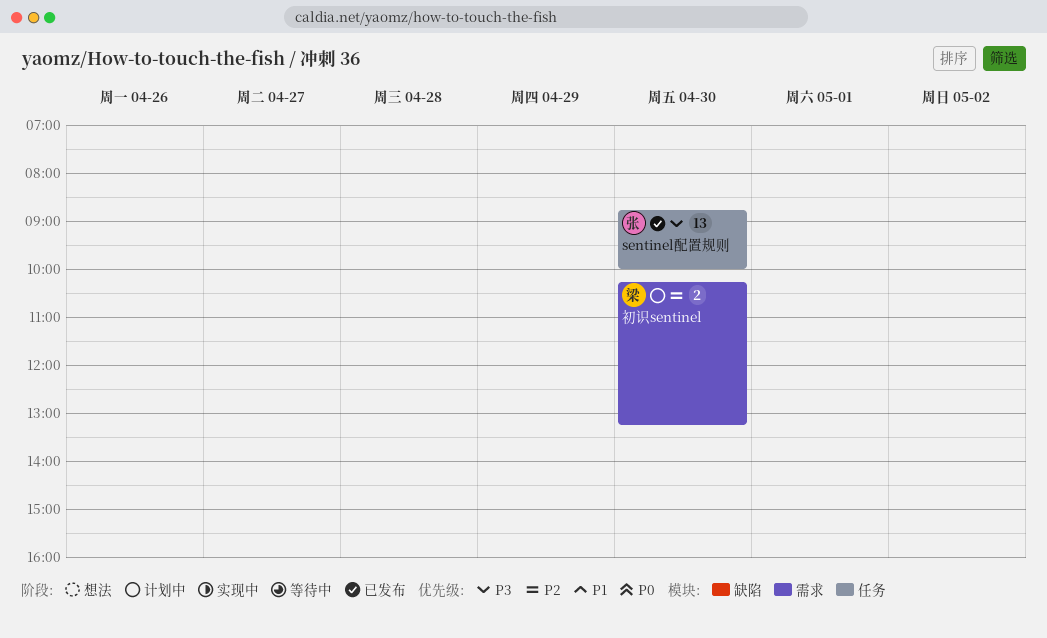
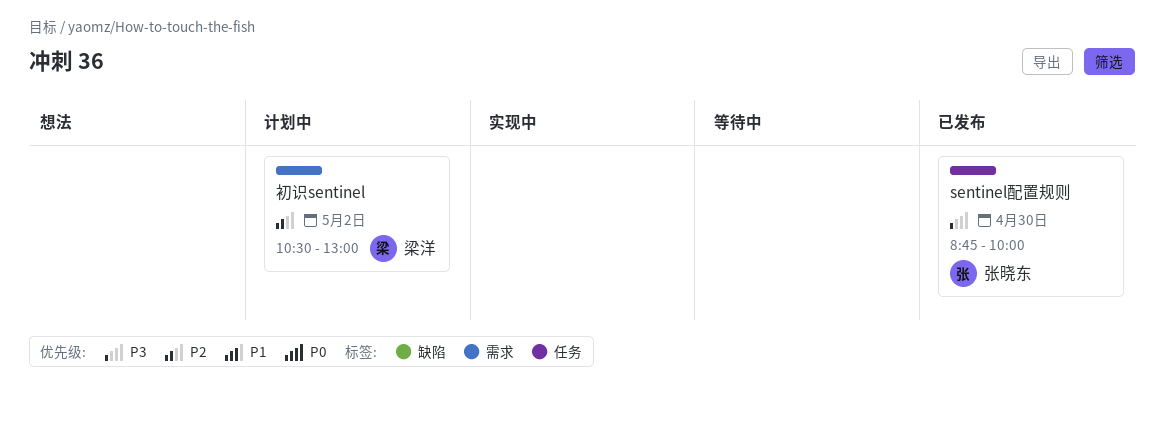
初识sentinel, day: Apr 30 -> May 2
初识sentinel, begins: 10:15 -> 10:30
初识sentinel, ends: 13:15 -> 13:00

